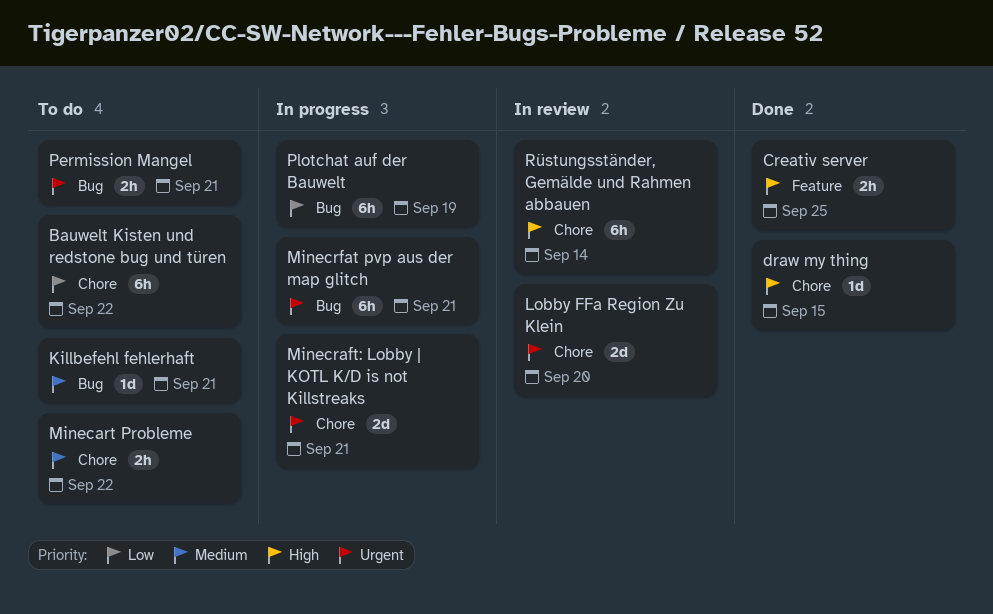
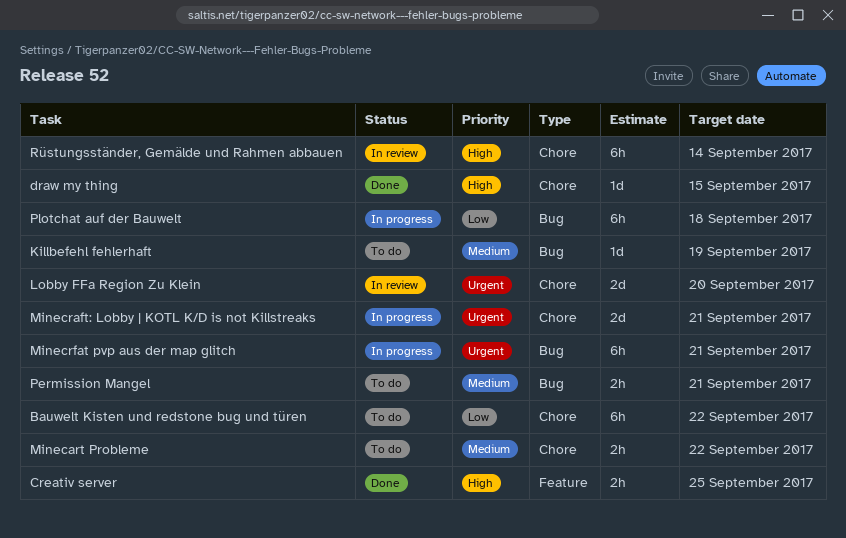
Killbefehl fehlerhaft, due: Sep 21 -> Sep 19
Permission Mangel, priority: Urgent -> Medium
Plotchat auf der Bauwelt, due: Sep 19 -> Sep 18

